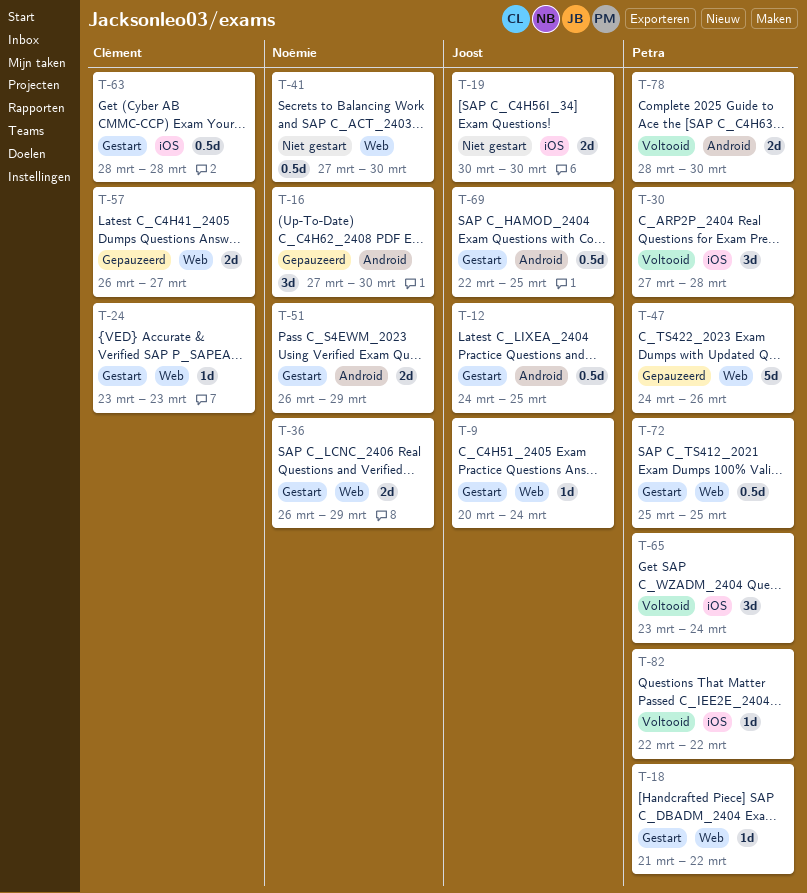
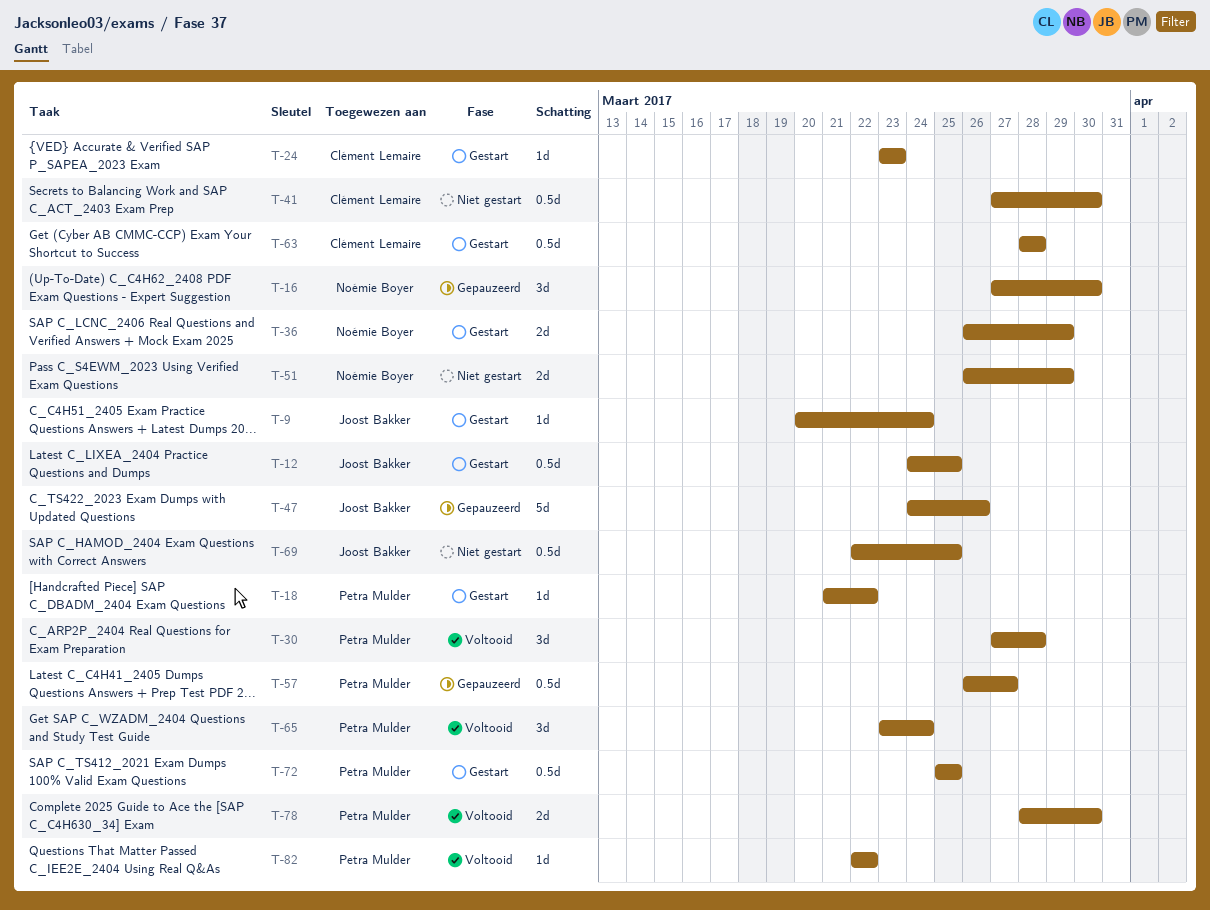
T-19: present -> none
T-41, owner: Noémie Boyer -> Clément Lemaire
T-47, owner: Petra Mulder -> Joost Bakker
T-51, status: Gestart -> Niet gestart
T-57, owner: Clément Lemaire -> Petra Mulder
T-57, estimate: 2d -> 0.5d
T-69, status: Gestart -> Niet gestart

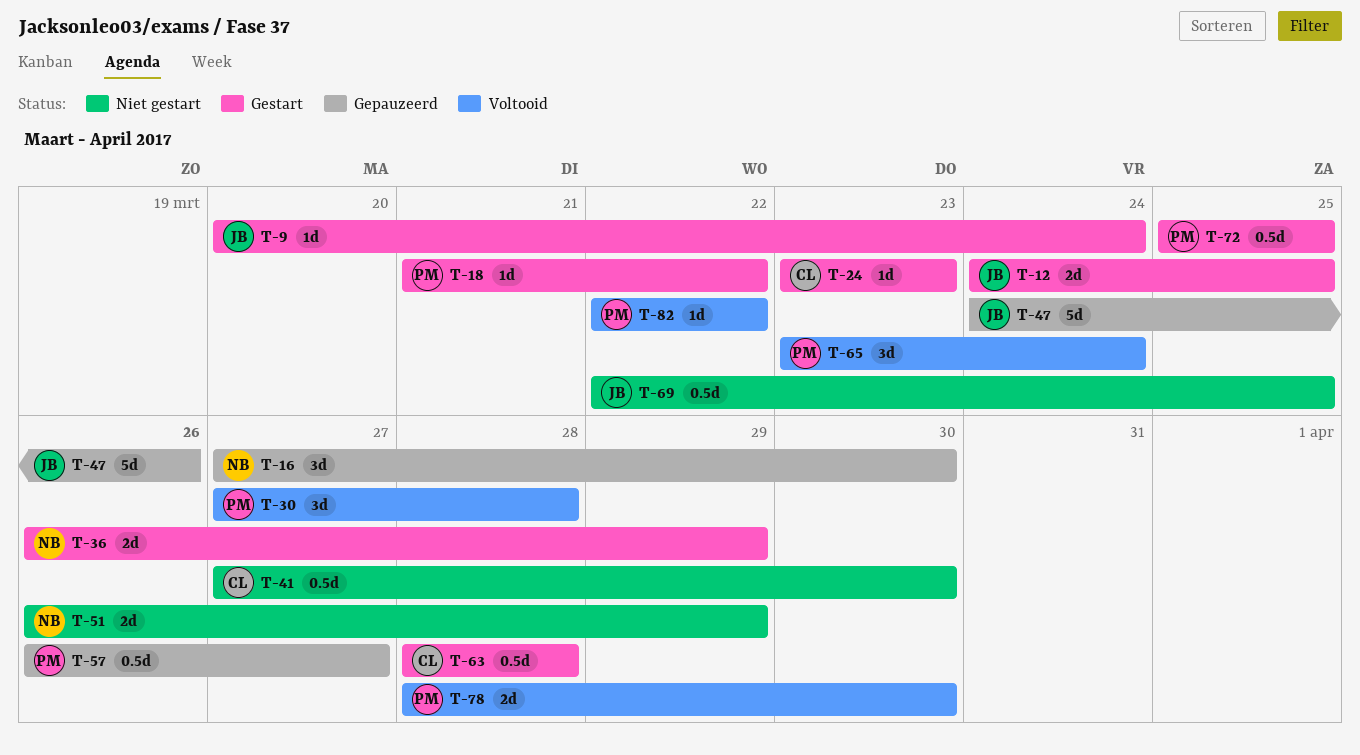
T-12, estimate: 0.5d -> 2d

